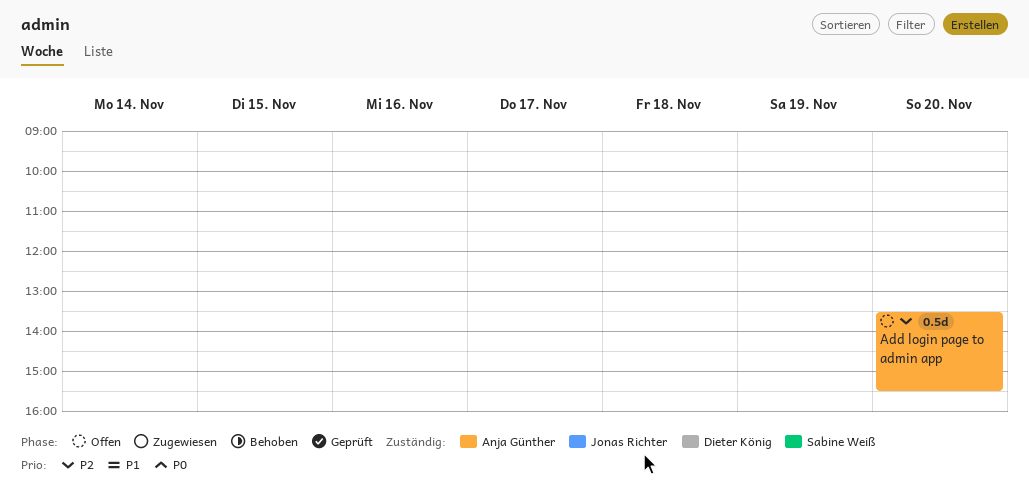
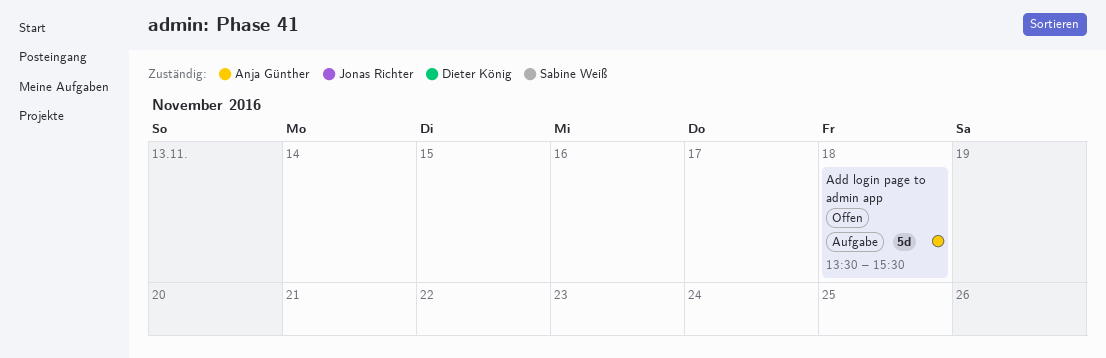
Add login page to admin app, estimate: 0.5d -> 5d
Add login page to admin app, day: Nov 20 -> Nov 18

